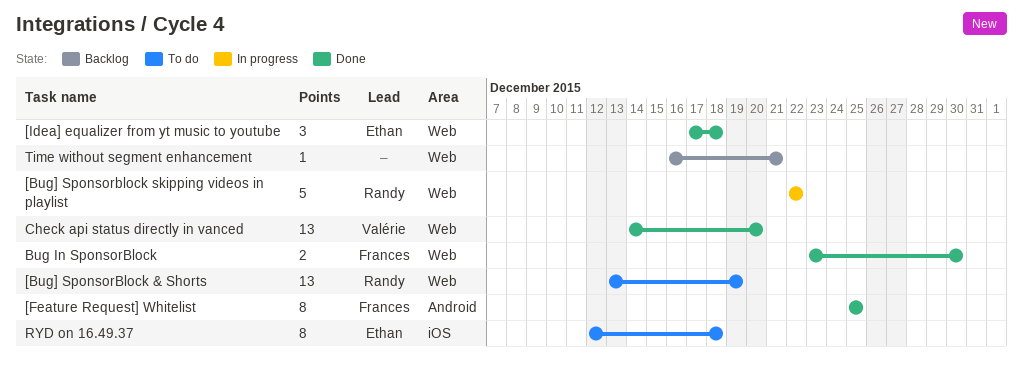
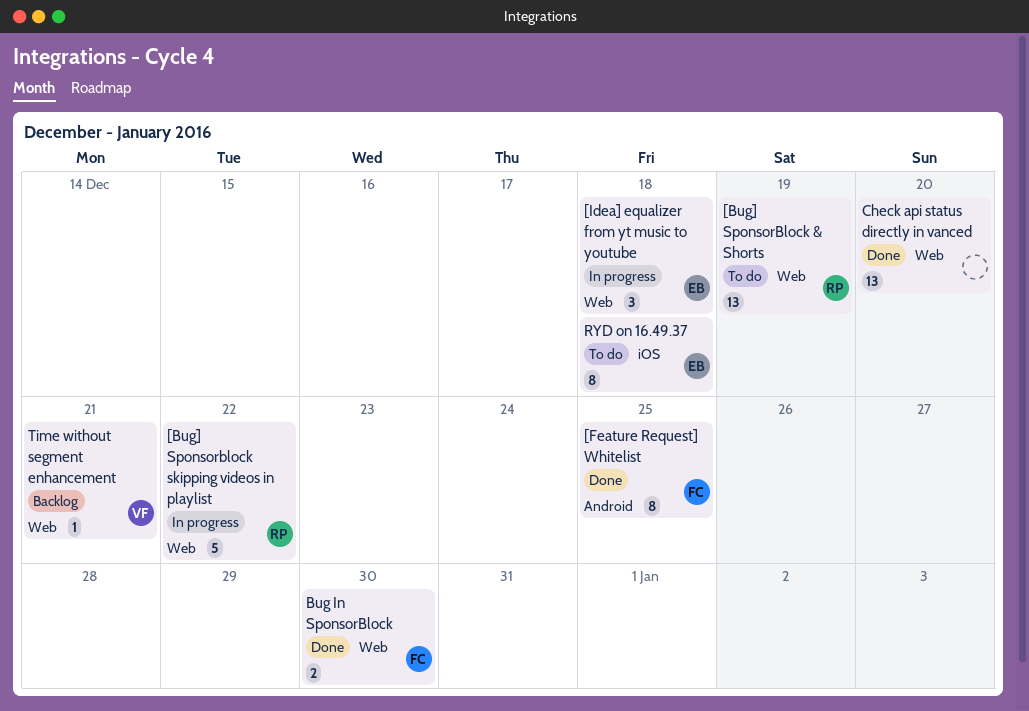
[Idea] equalizer from yt music to youtube, status: Done -> In progress
Check api status directly in vanced, owner: Valérie -> none
Time without segment enhancement, owner: none -> Valérie

